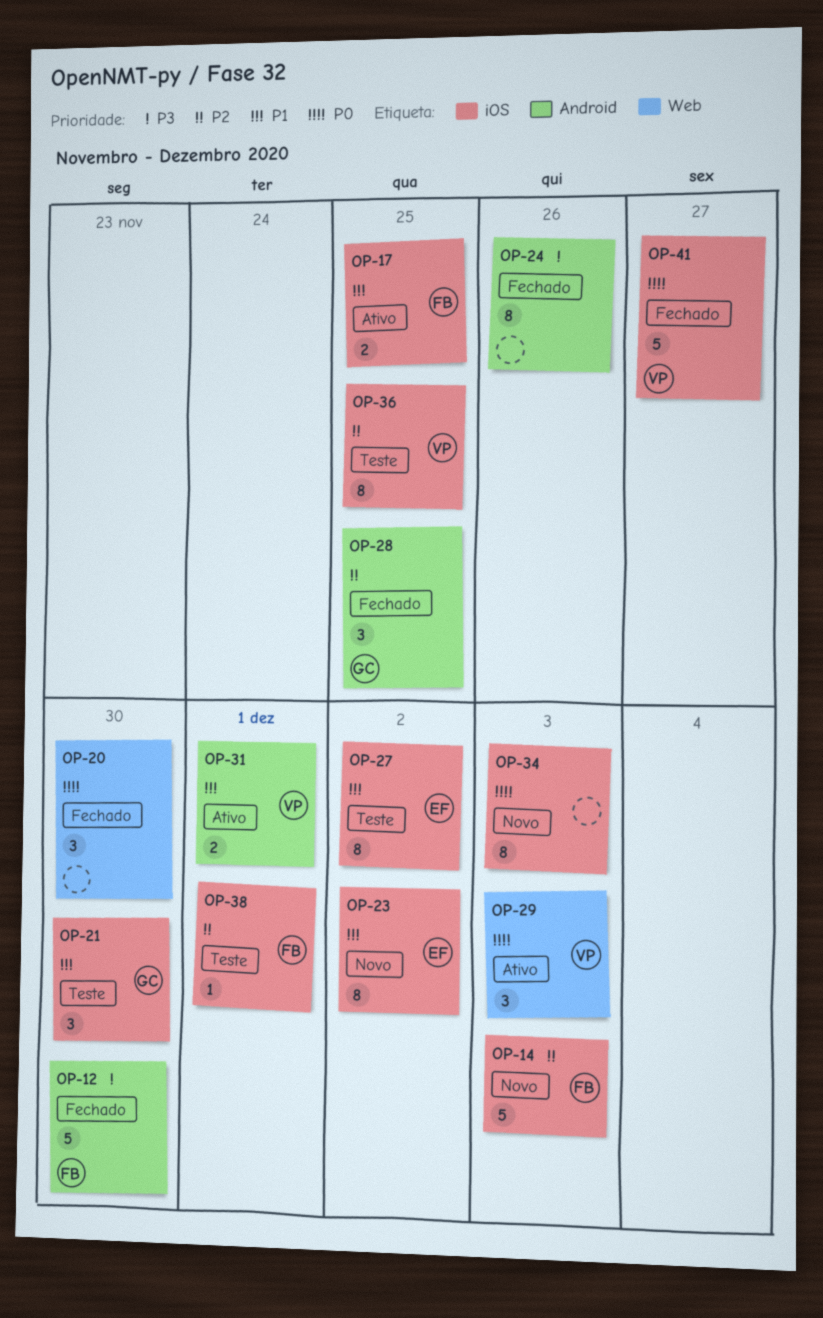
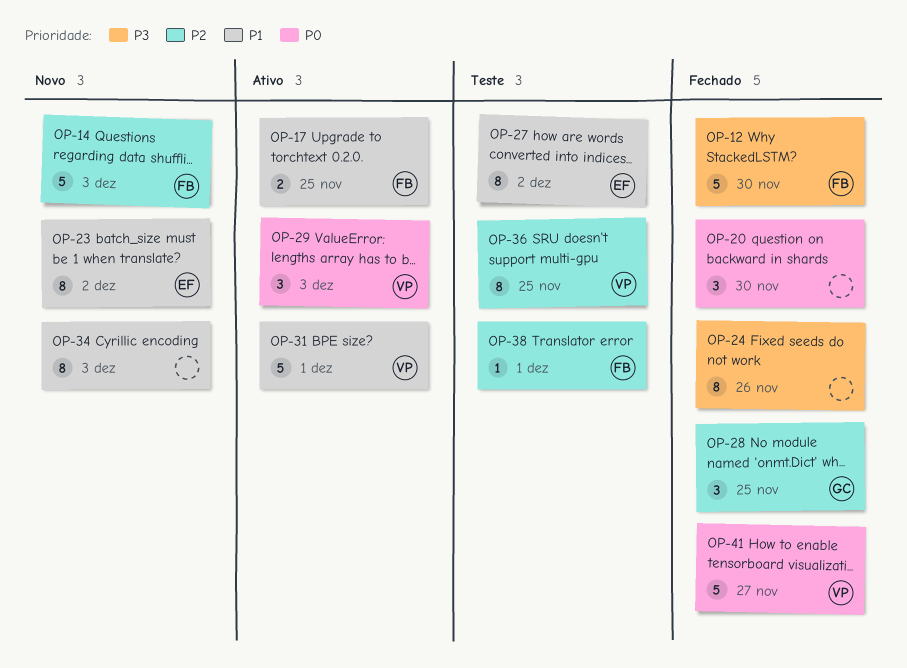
OP-21: present -> none
OP-31, estimate: 2 -> 5
OP-34, priority: P0 -> P1

